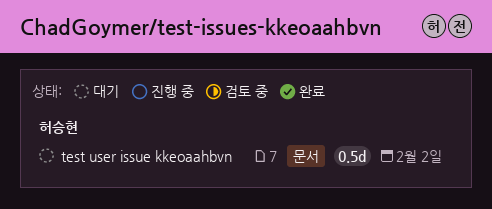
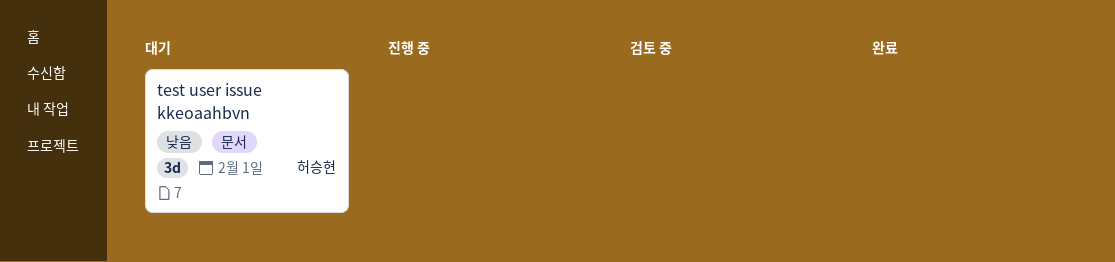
test user issue kkeoaahbvn, estimate: 0.5d -> 3d
test user issue kkeoaahbvn, due: Feb 2 -> Feb 1

